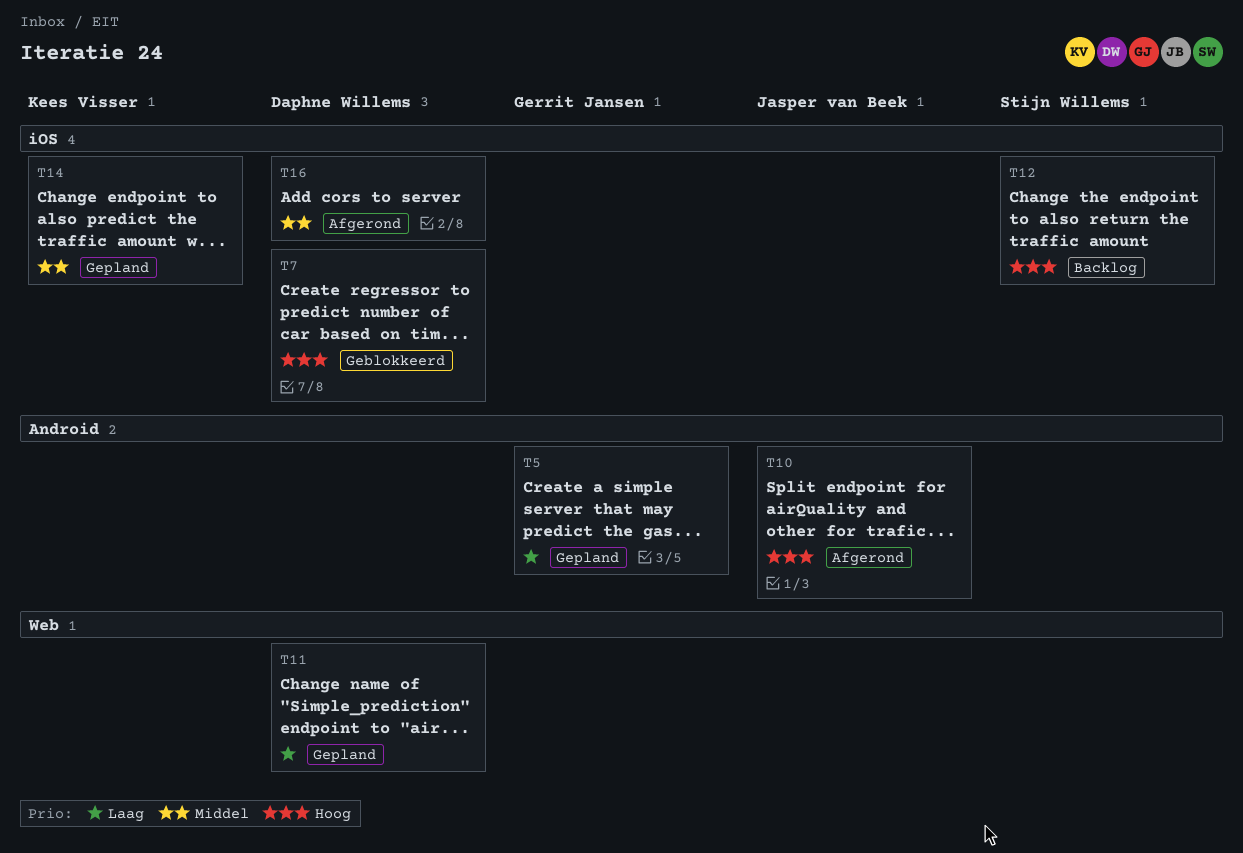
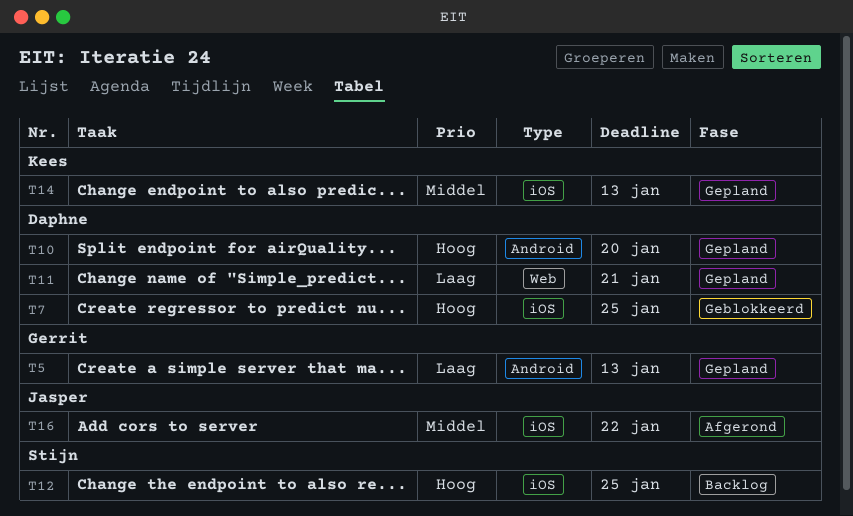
T10, status: Afgerond -> Gepland
T10, owner: Jasper van Beek -> Daphne Willems
T16, owner: Daphne Willems -> Jasper van Beek

